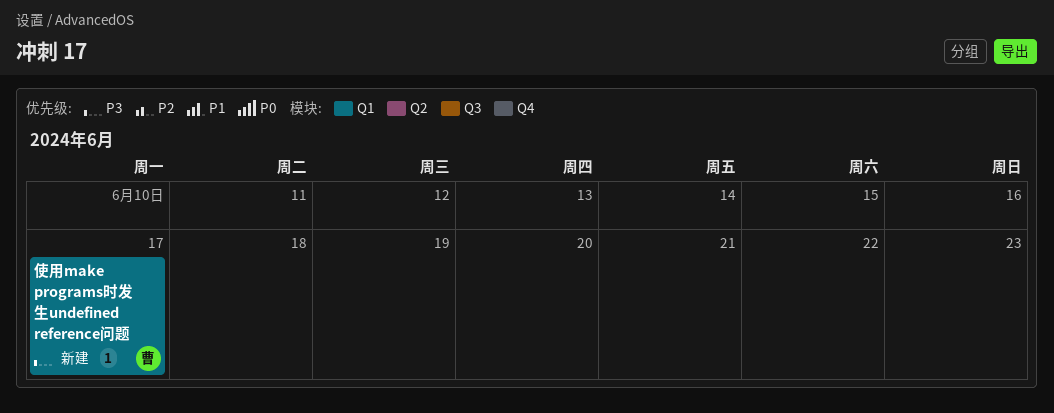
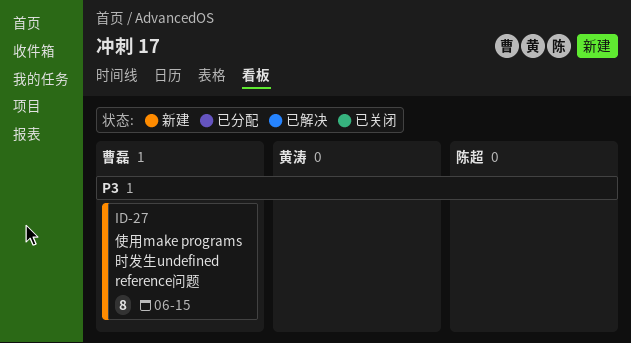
使用make programs时发生undefined reference问题, estimate: 1 -> 8
使用make programs时发生undefined reference问题, due: Jun 17 -> Jun 15

